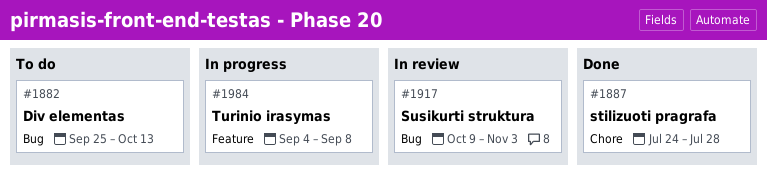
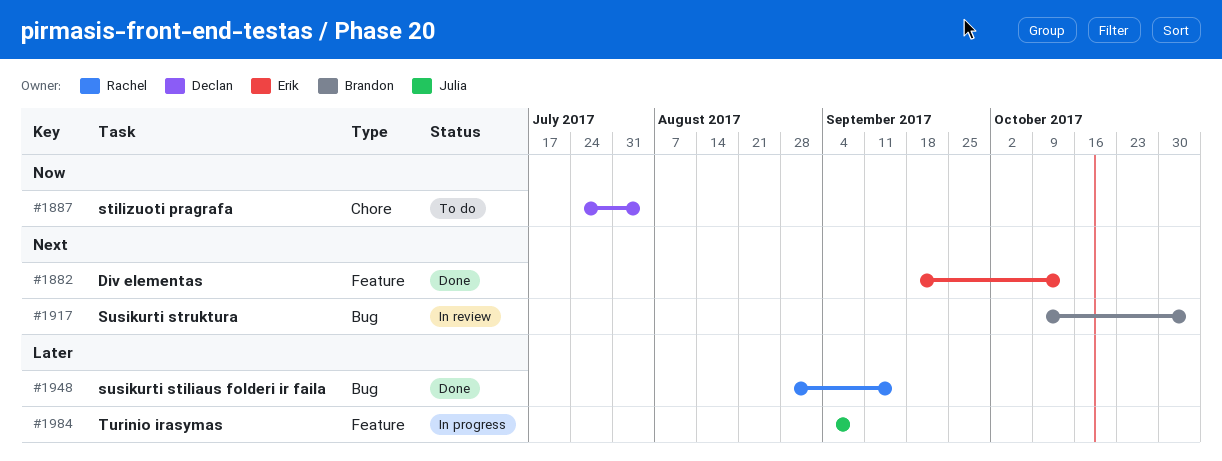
#1882, status: To do -> Done
#1882, label: Bug -> Feature
#1882, start: Sep 25 -> Sep 18
#1887, status: Done -> To do
#1887, due: Jul 28 -> Aug 4
#1948: none -> present

